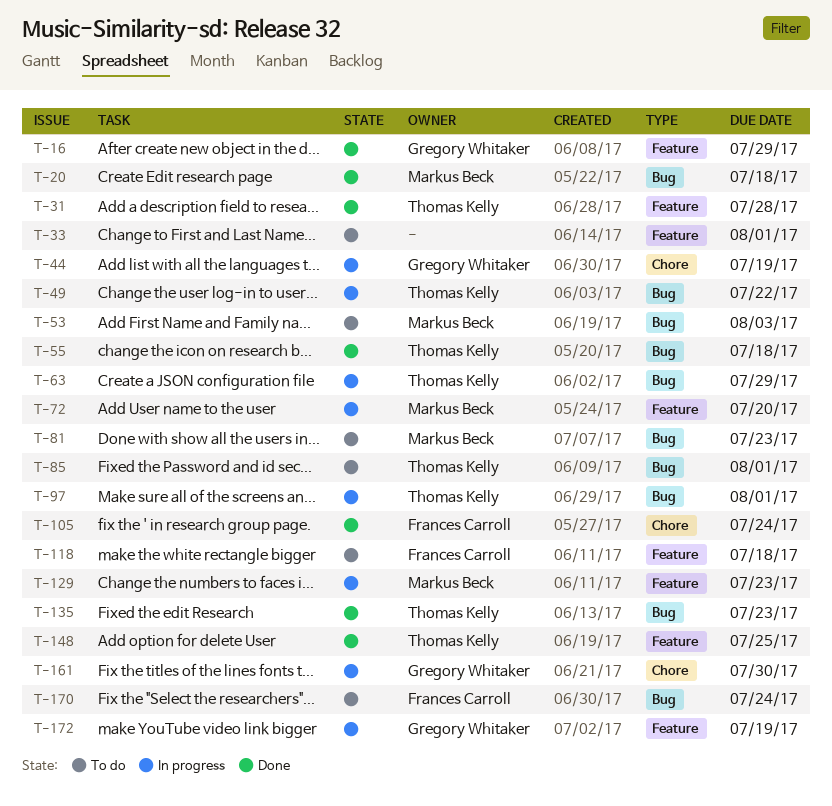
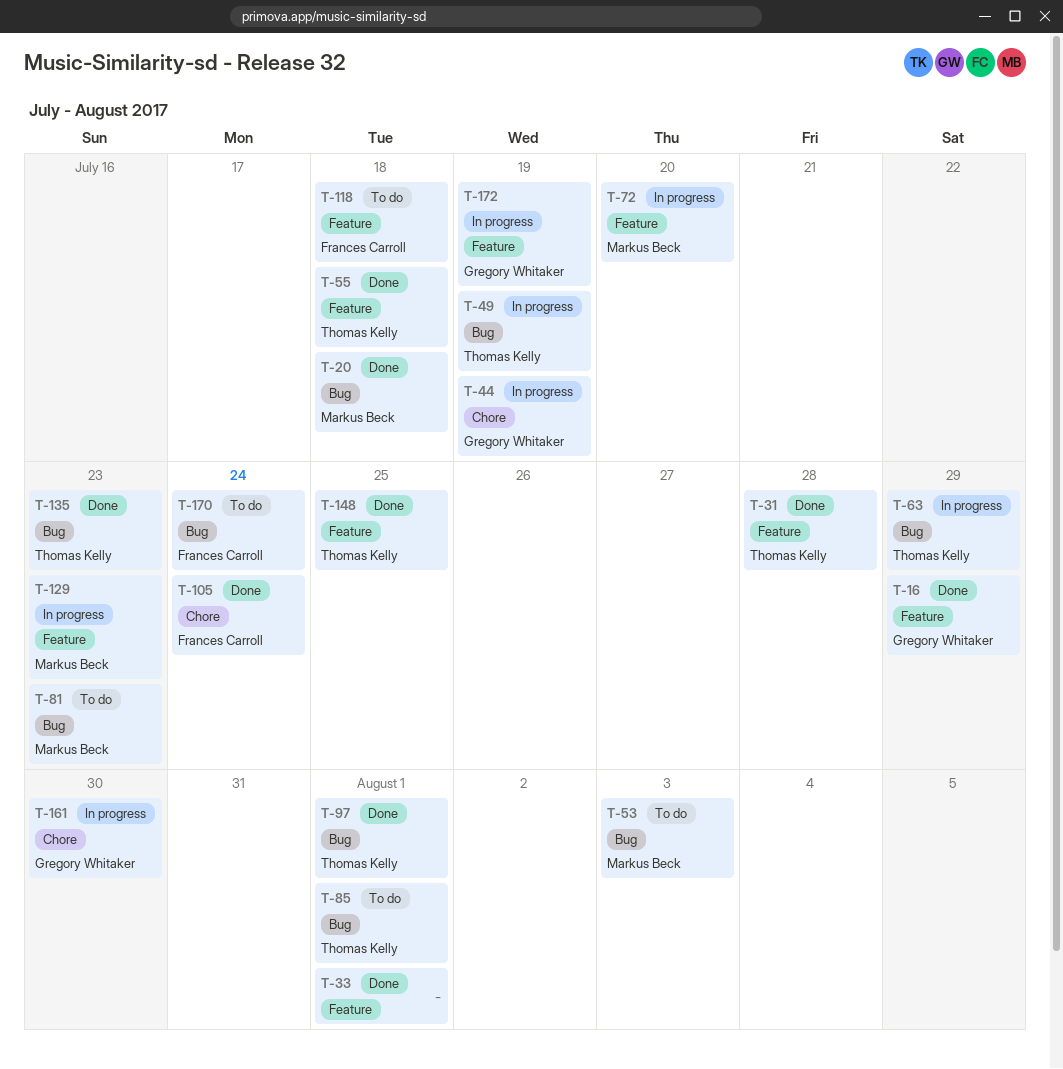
T-33, status: To do -> Done
T-49, due: Jul 22 -> Jul 19
T-55, label: Bug -> Feature
T-97, status: In progress -> Done

